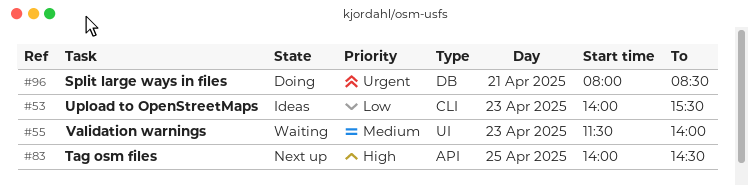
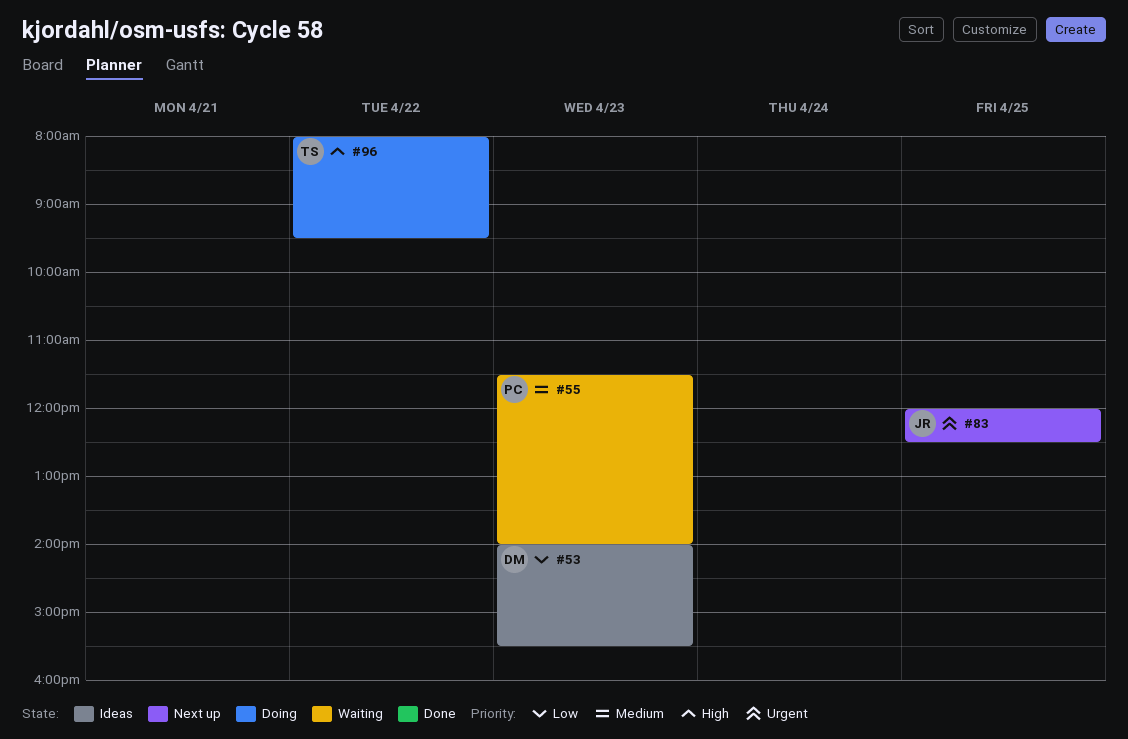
#83, priority: High -> Urgent
#83, begins: 14:00 -> 12:00
#83, ends: 14:30 -> 12:30
#96, priority: Urgent -> High
#96, day: Apr 21 -> Apr 22
#96, ends: 08:30 -> 09:30

